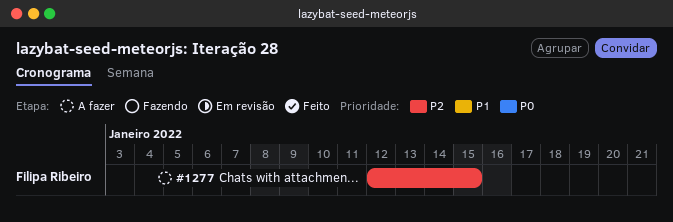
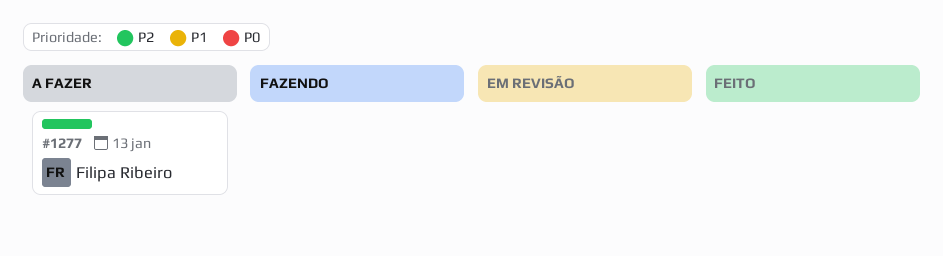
#1277, due: Jan 15 -> Jan 13

